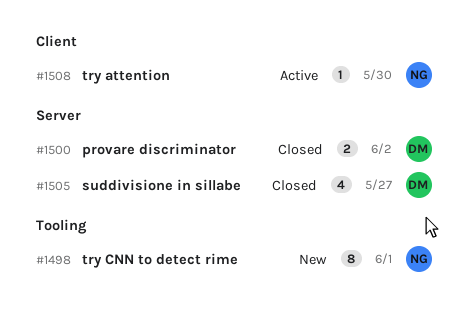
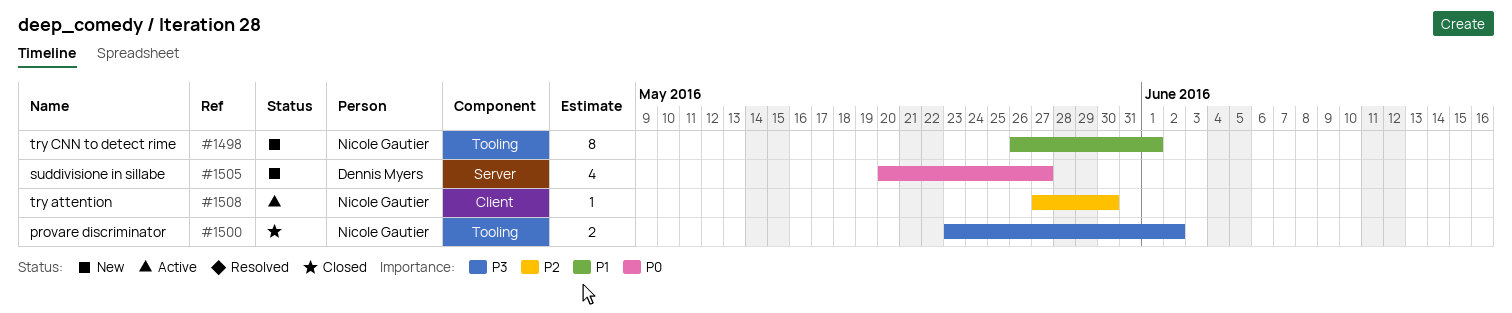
#1500, owner: Dennis Myers -> Nicole Gautier
#1500, label: Server -> Tooling
#1505, status: Closed -> New

